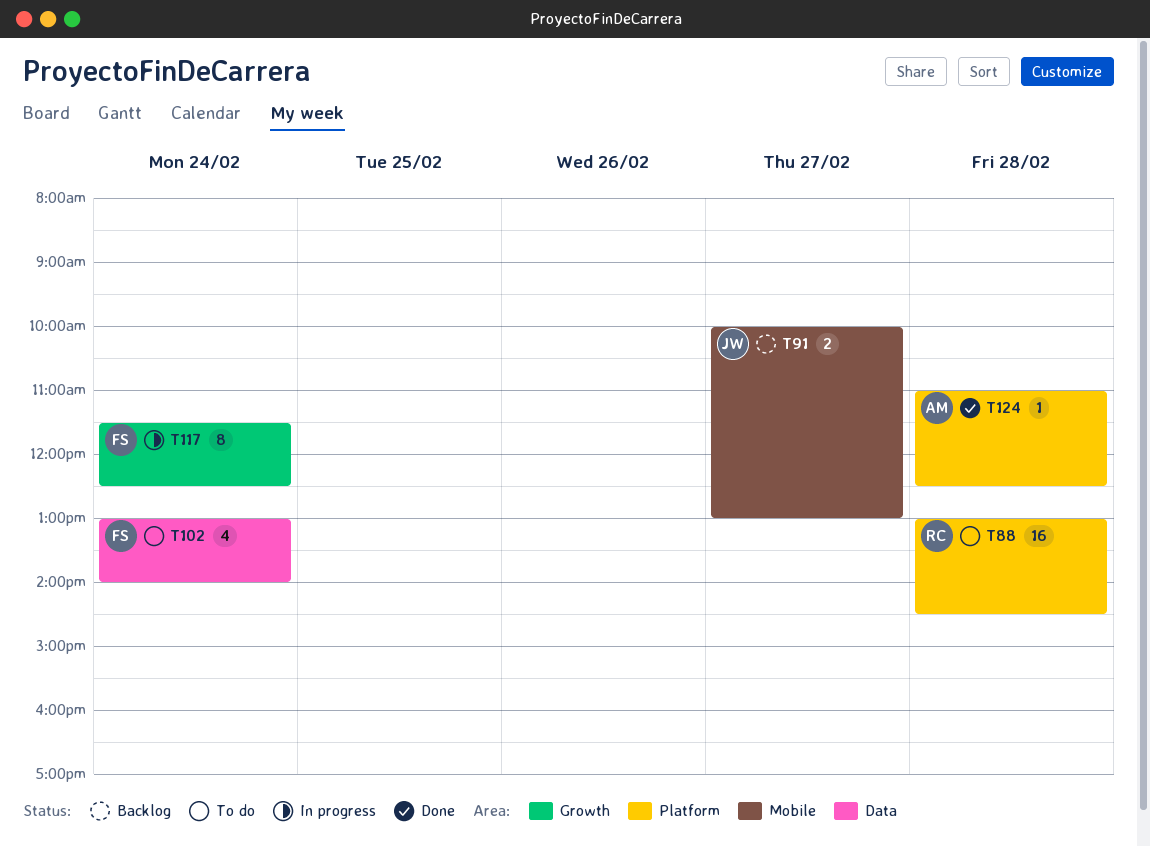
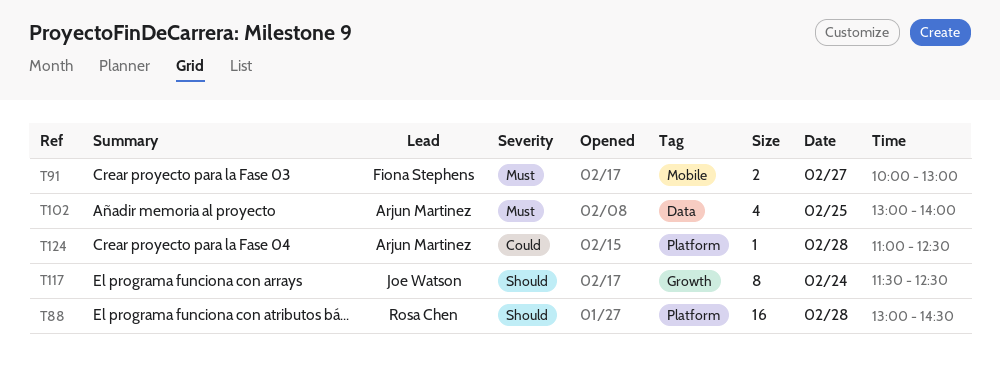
T91, owner: Joe Watson -> Fiona Stephens
T102, owner: Fiona Stephens -> Arjun Martinez
T102, day: Feb 24 -> Feb 25
T117, owner: Fiona Stephens -> Joe Watson

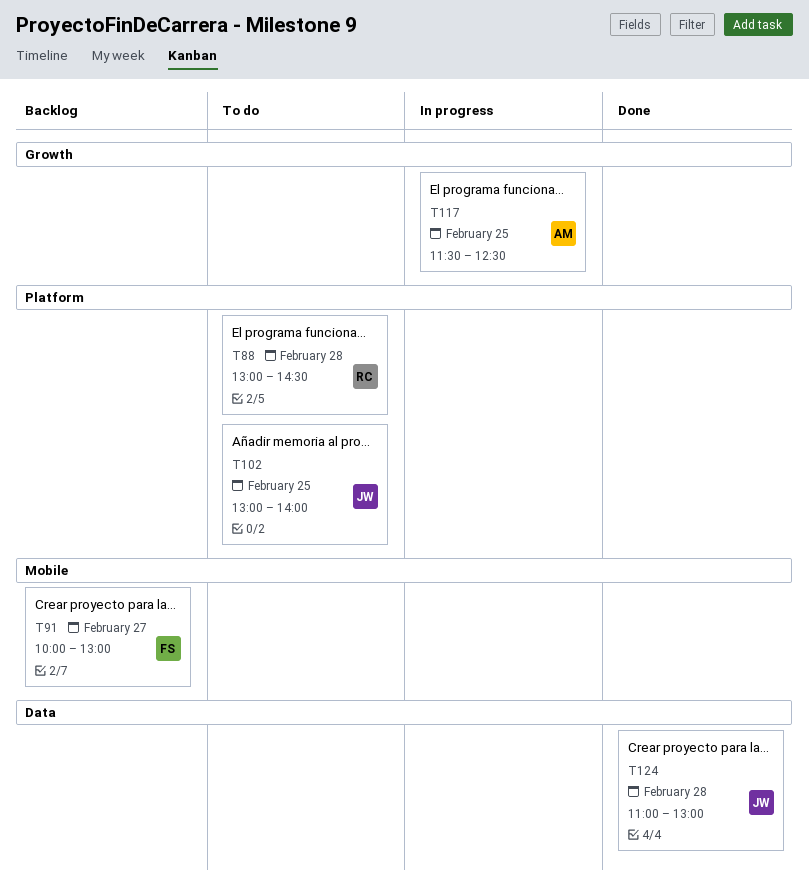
T102, owner: Arjun Martinez -> Joe Watson
T102, label: Data -> Platform
T117, owner: Joe Watson -> Arjun Martinez
T117, day: Feb 24 -> Feb 25
T124, owner: Arjun Martinez -> Joe Watson
T124, label: Platform -> Data
T124, ends: 12:30 -> 13:00

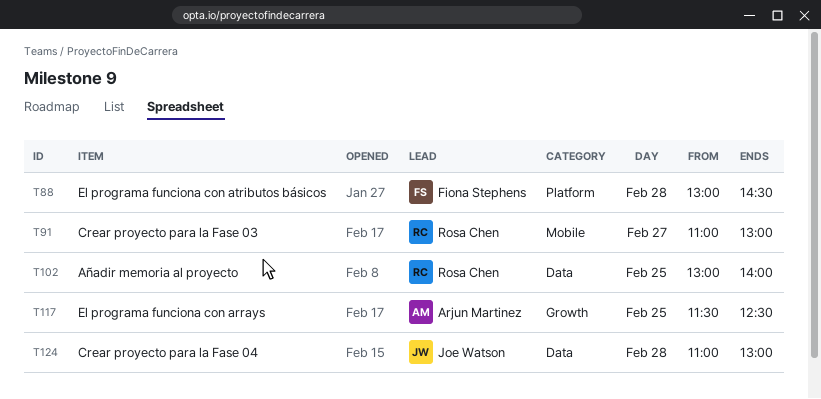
T88, owner: Rosa Chen -> Fiona Stephens
T91, owner: Fiona Stephens -> Rosa Chen
T91, begins: 10:00 -> 11:00
T102, owner: Joe Watson -> Rosa Chen
T102, label: Platform -> Data

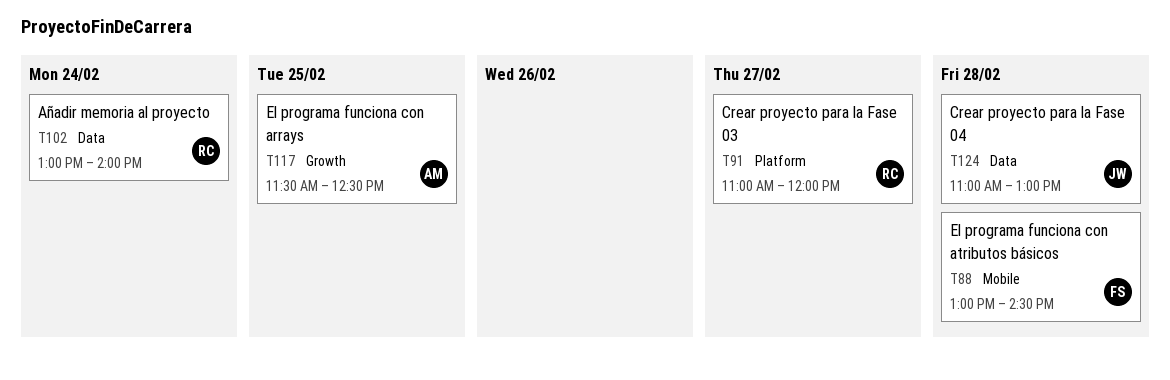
T88, label: Platform -> Mobile
T91, label: Mobile -> Platform
T91, ends: 13:00 -> 12:00
T102, day: Feb 25 -> Feb 24

